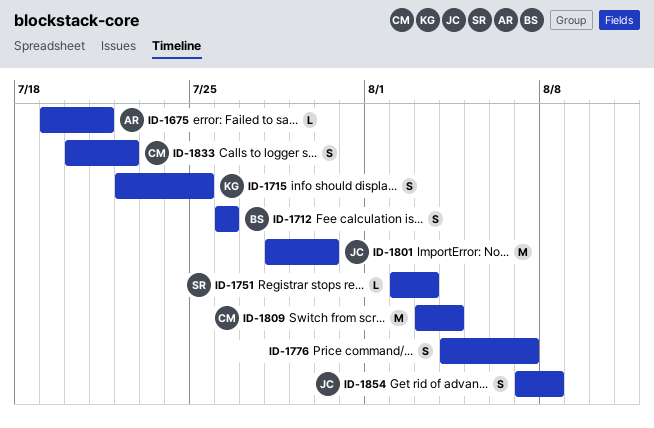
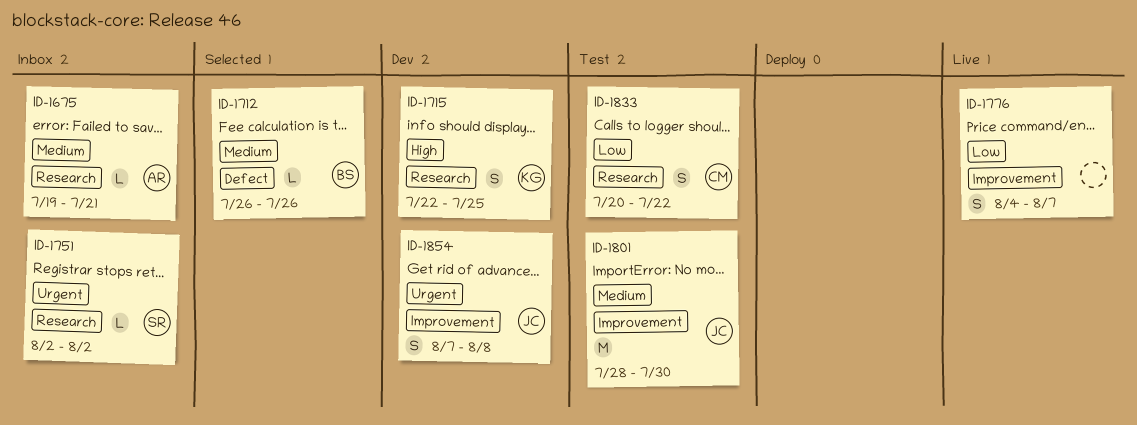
ID-1712, estimate: S -> L
ID-1751, due: Aug 3 -> Aug 2
ID-1809: present -> none

